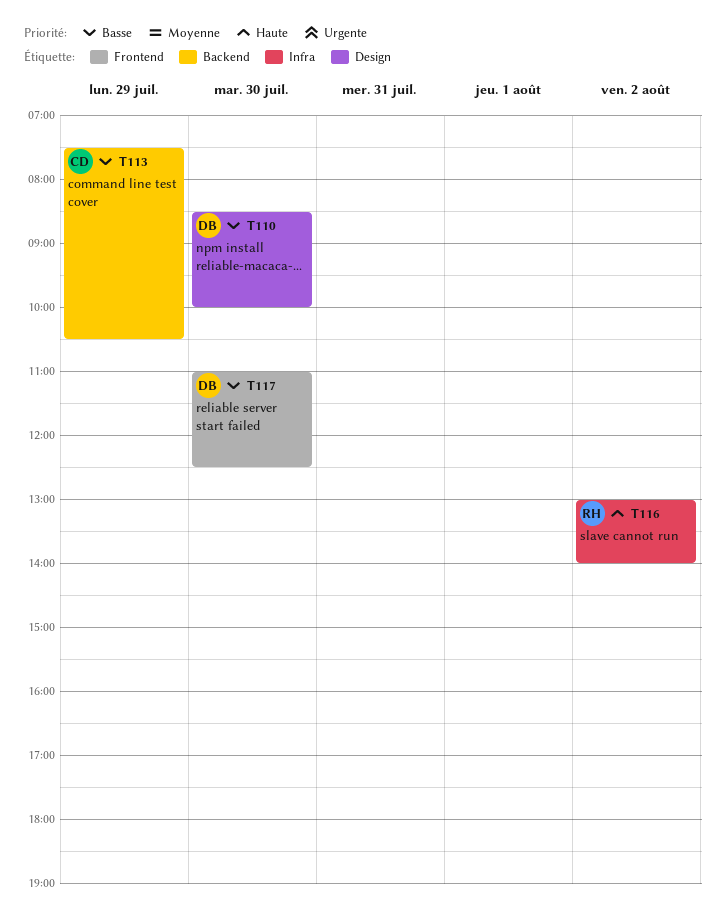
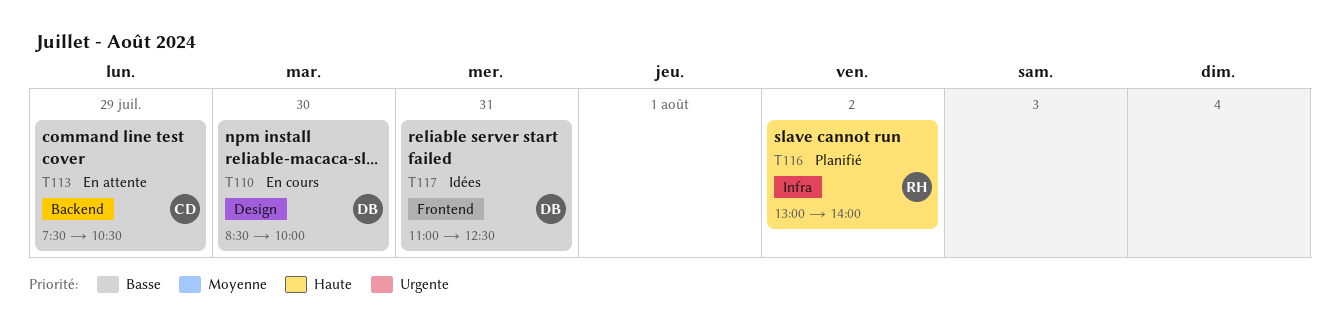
T117, day: Jul 30 -> Jul 31

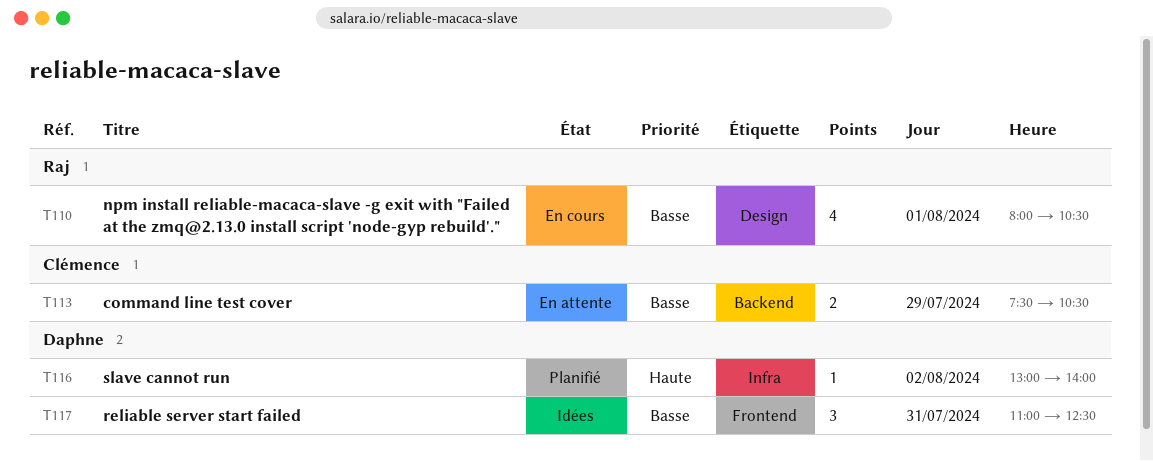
T110, owner: Daphne -> Raj
T110, day: Jul 30 -> Aug 1
T110, begins: 08:30 -> 08:00
T110, ends: 10:00 -> 10:30
T116, owner: Raj -> Daphne

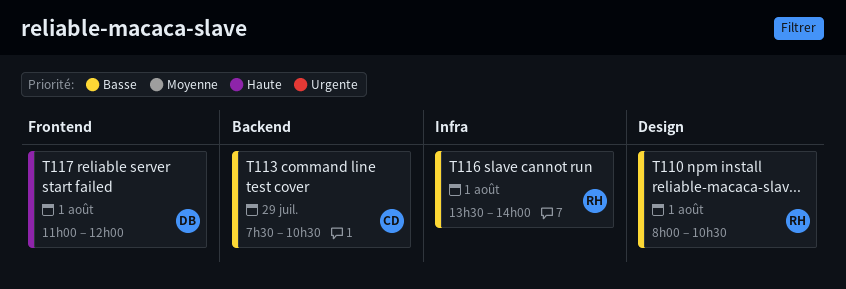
T116, owner: Daphne -> Raj
T116, priority: Haute -> Basse
T116, day: Aug 2 -> Aug 1
T116, begins: 13:00 -> 13:30
T117, priority: Basse -> Haute
T117, day: Jul 31 -> Aug 1
T117, ends: 12:30 -> 12:00

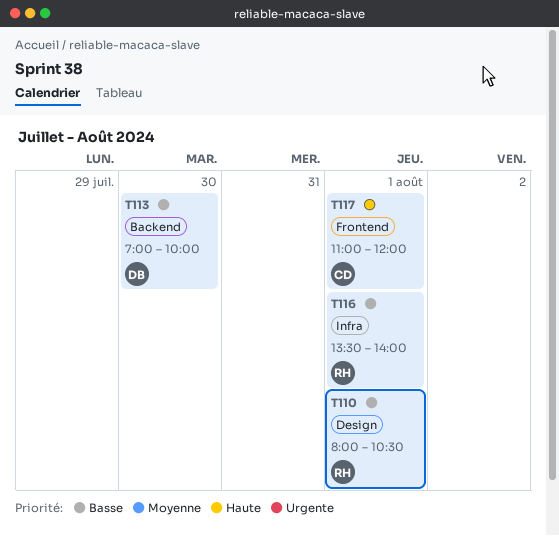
T113, owner: CD -> DB
T113, day: Jul 29 -> Jul 30
T113, begins: 07:30 -> 07:00
T113, ends: 10:30 -> 10:00
T117, owner: DB -> CD

